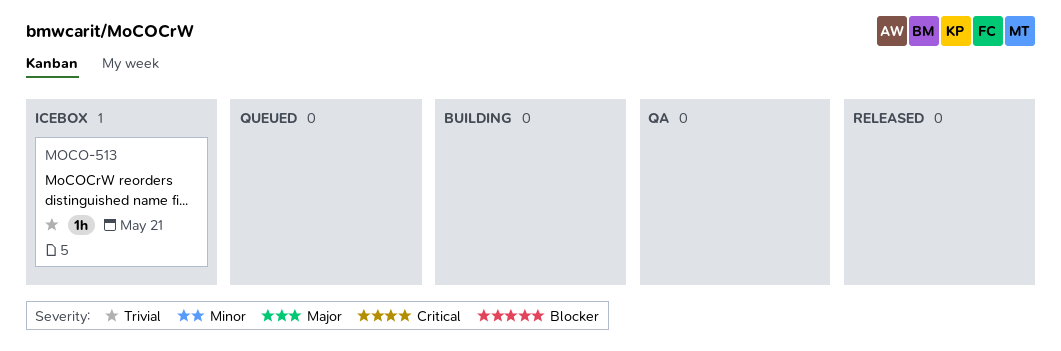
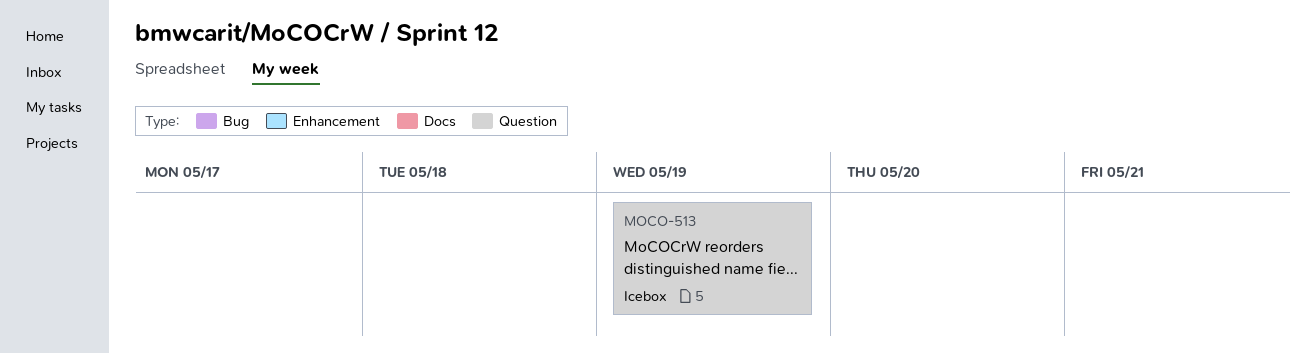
MOCO-513, due: May 21 -> May 19

